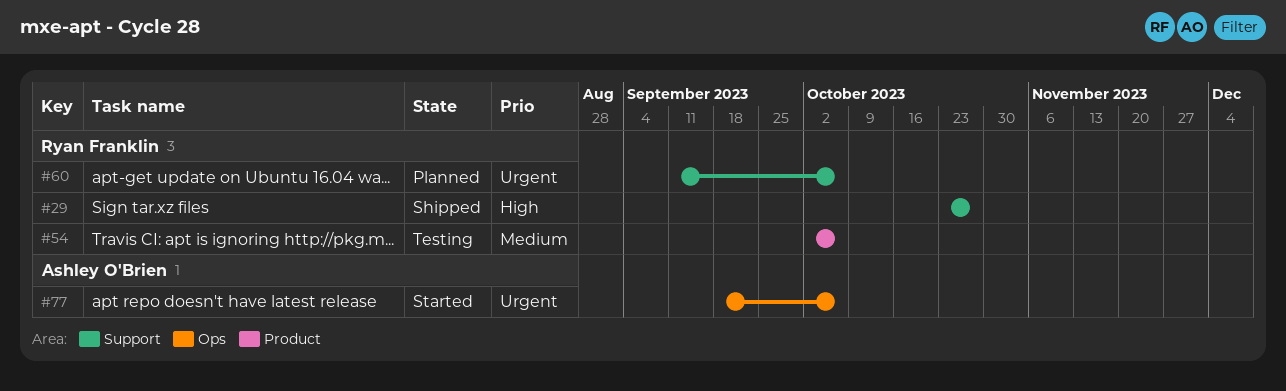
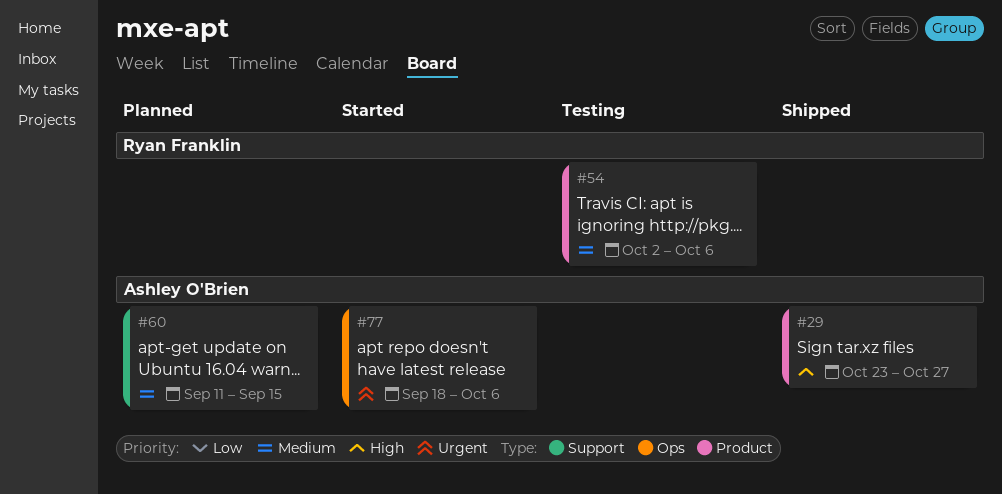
#29, owner: Ryan Franklin -> Ashley O'Brien
#29, label: Support -> Product
#60, owner: Ryan Franklin -> Ashley O'Brien
#60, priority: Urgent -> Medium
#60, due: Oct 6 -> Sep 15

